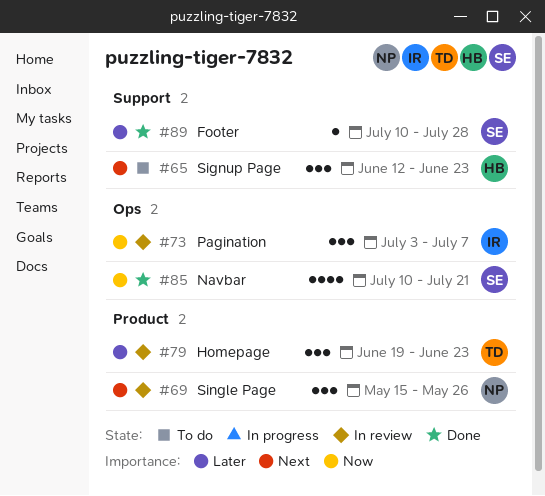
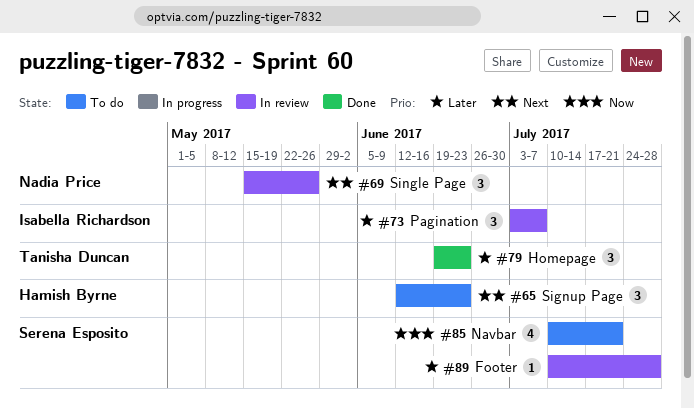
#73, priority: Now -> Later
#79, status: In review -> Done
#85, status: Done -> To do
#89, status: Done -> In review

